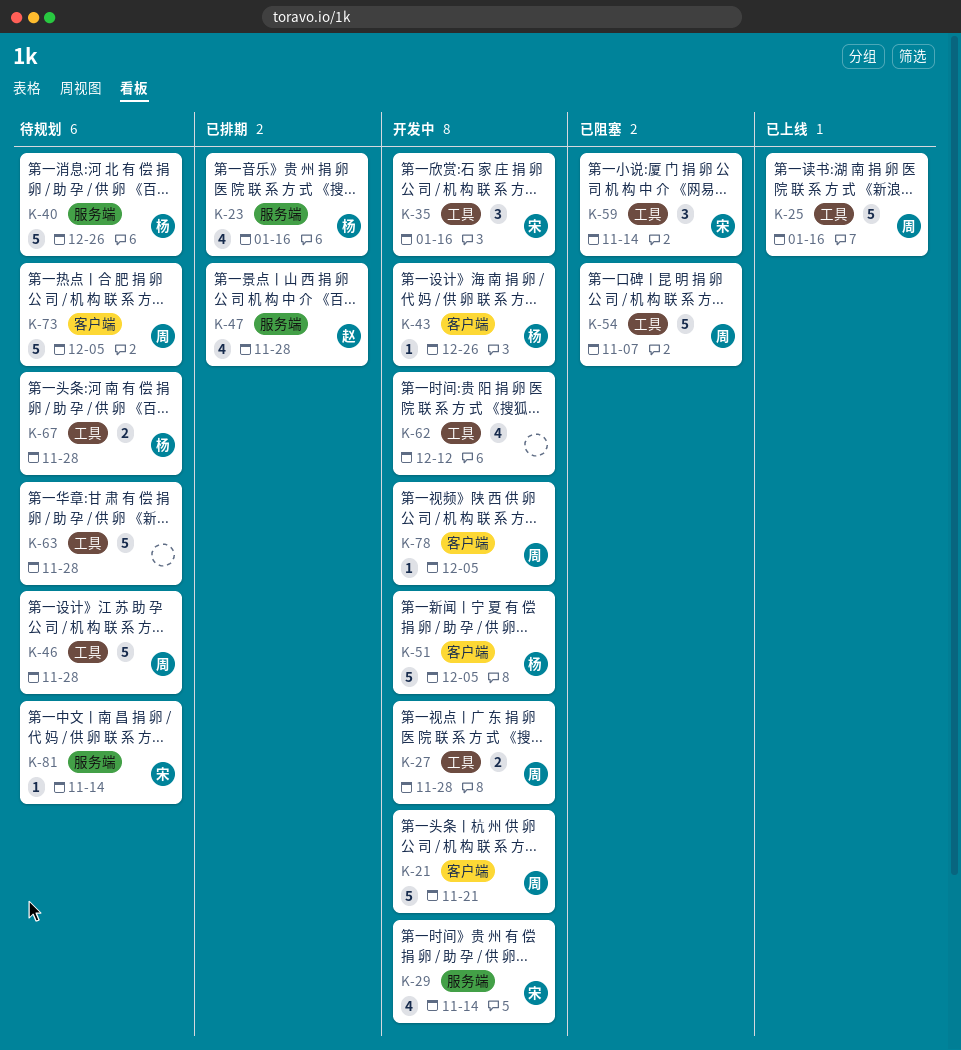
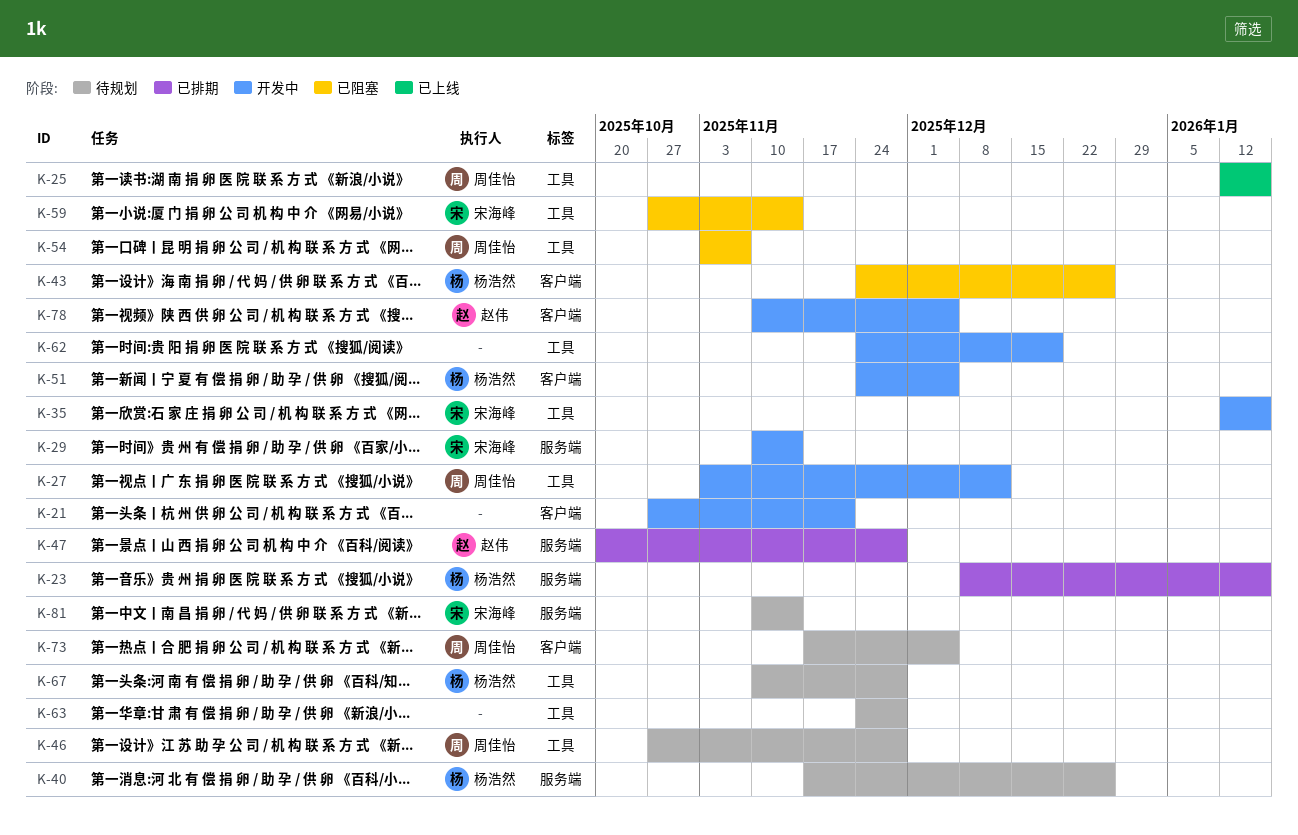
K-21, owner: 周佳怡 -> none
K-27, due: Nov 28 -> Dec 12
K-43, status: 开发中 -> 已阻塞
K-62, due: Dec 12 -> Dec 19
K-78, owner: 周佳怡 -> 赵伟

